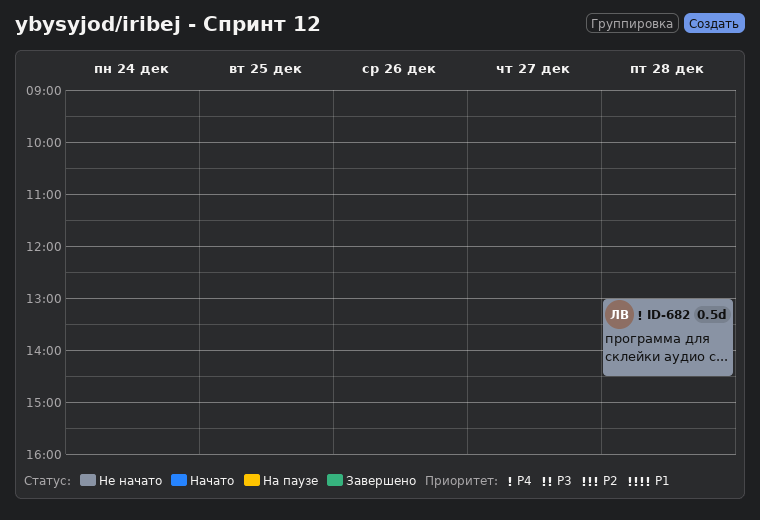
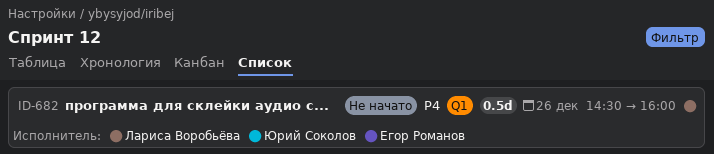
ID-682, day: Dec 28 -> Dec 26
ID-682, begins: 13:00 -> 14:30
ID-682, ends: 14:30 -> 16:00

